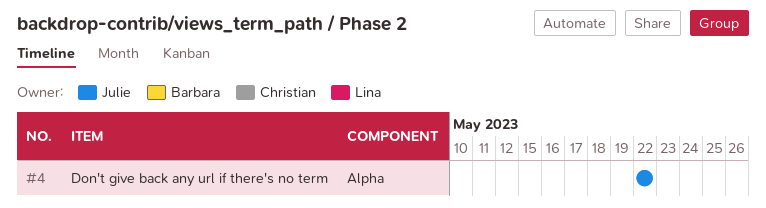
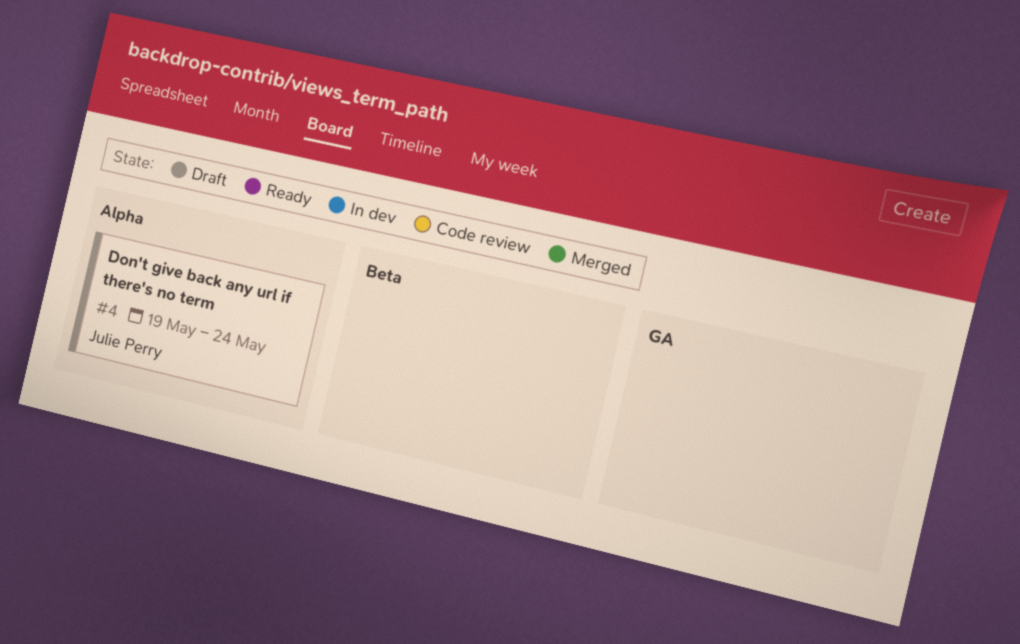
#4, start: May 22 -> May 19
#4, due: May 22 -> May 24

